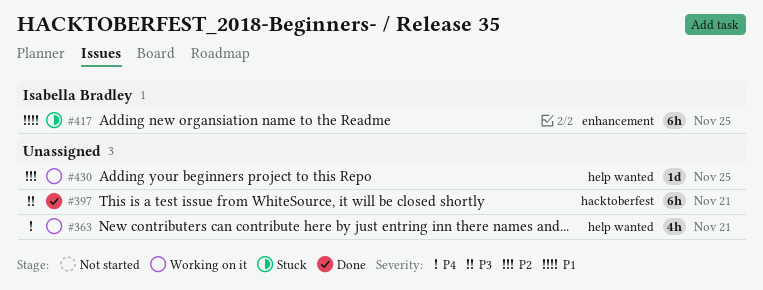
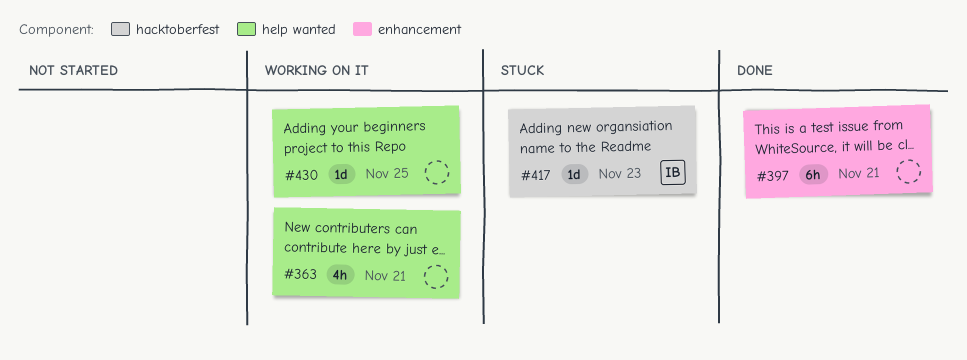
#397, label: hacktoberfest -> enhancement
#417, label: enhancement -> hacktoberfest
#417, estimate: 6h -> 1d
#417, due: Nov 25 -> Nov 23

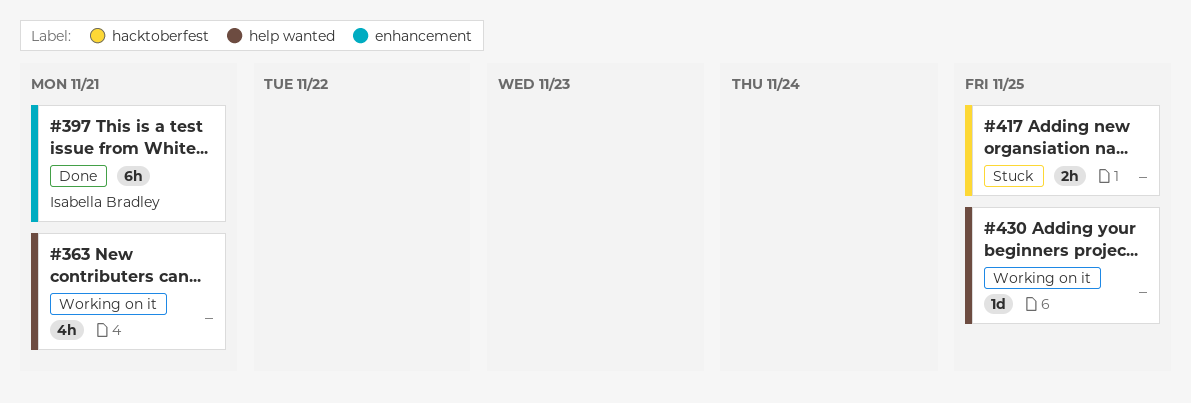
#397, owner: none -> Isabella Bradley
#417, owner: Isabella Bradley -> none
#417, estimate: 1d -> 2h
#417, due: Nov 23 -> Nov 25

